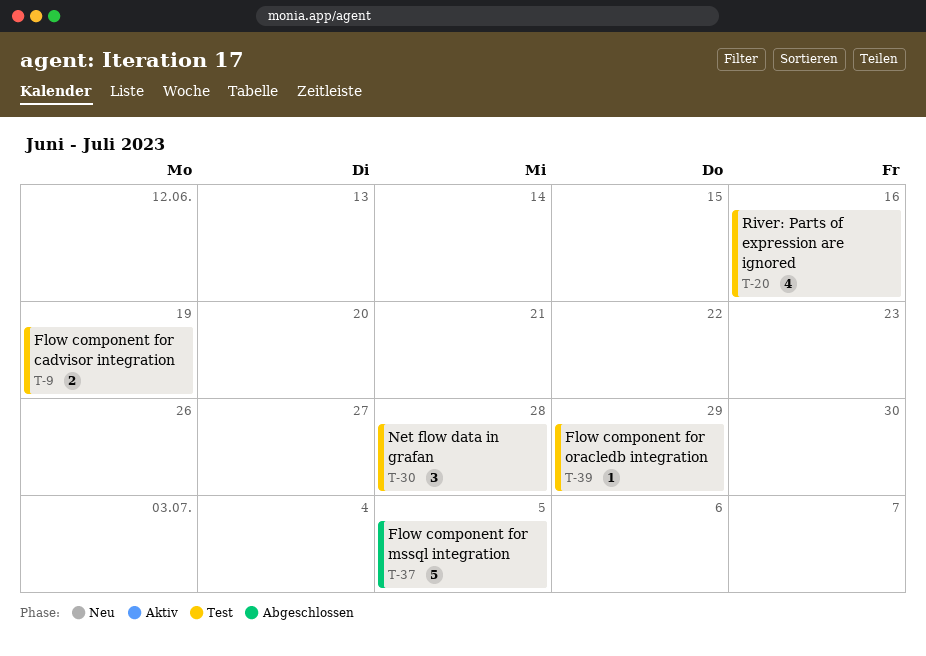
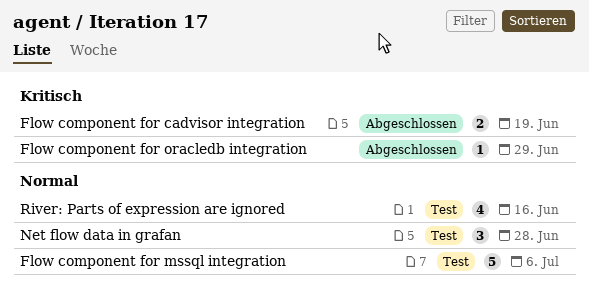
Flow component for cadvisor integration, status: Test -> Abgeschlossen
Flow component for mssql integration, status: Abgeschlossen -> Test
Flow component for mssql integration, due: Jul 5 -> Jul 6
Flow component for oracledb integration, status: Test -> Abgeschlossen

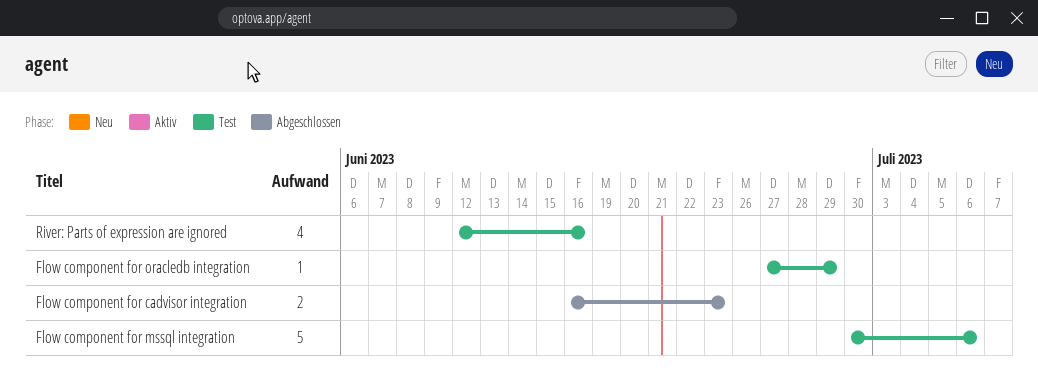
Flow component for cadvisor integration, due: Jun 19 -> Jun 23
Flow component for oracledb integration, status: Abgeschlossen -> Test
Net flow data in grafan: present -> none

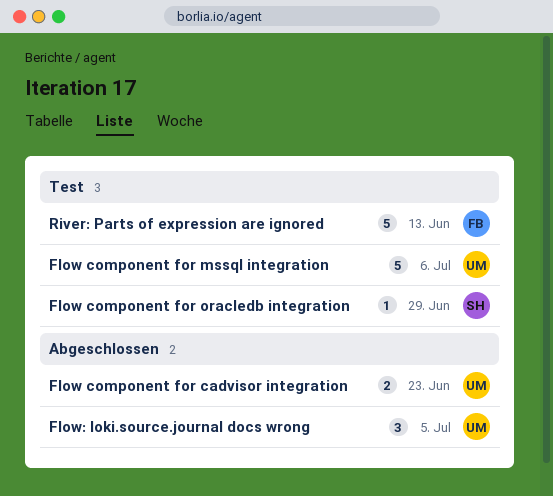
Flow: loki.source.journal docs wrong: none -> present
River: Parts of expression are ignored, estimate: 4 -> 5
River: Parts of expression are ignored, due: Jun 16 -> Jun 13

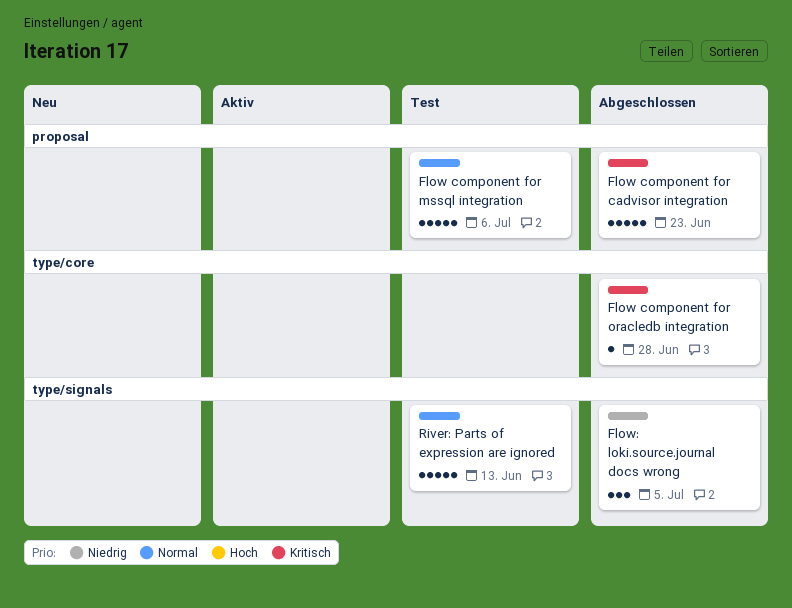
Flow component for cadvisor integration, estimate: 2 -> 5
Flow component for oracledb integration, status: Test -> Abgeschlossen
Flow component for oracledb integration, due: Jun 29 -> Jun 28

